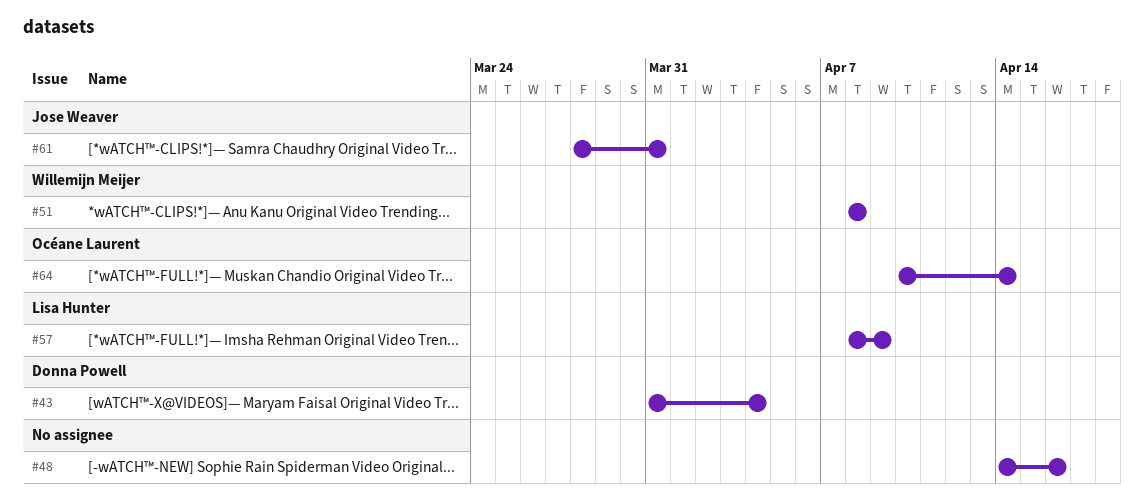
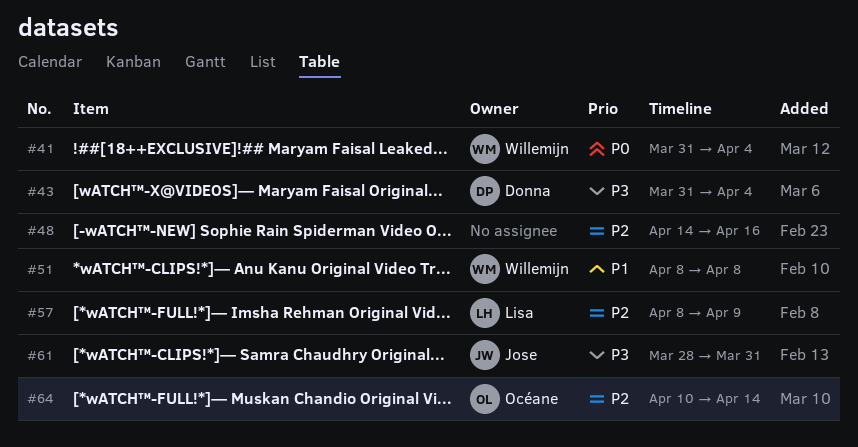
#41: none -> present

